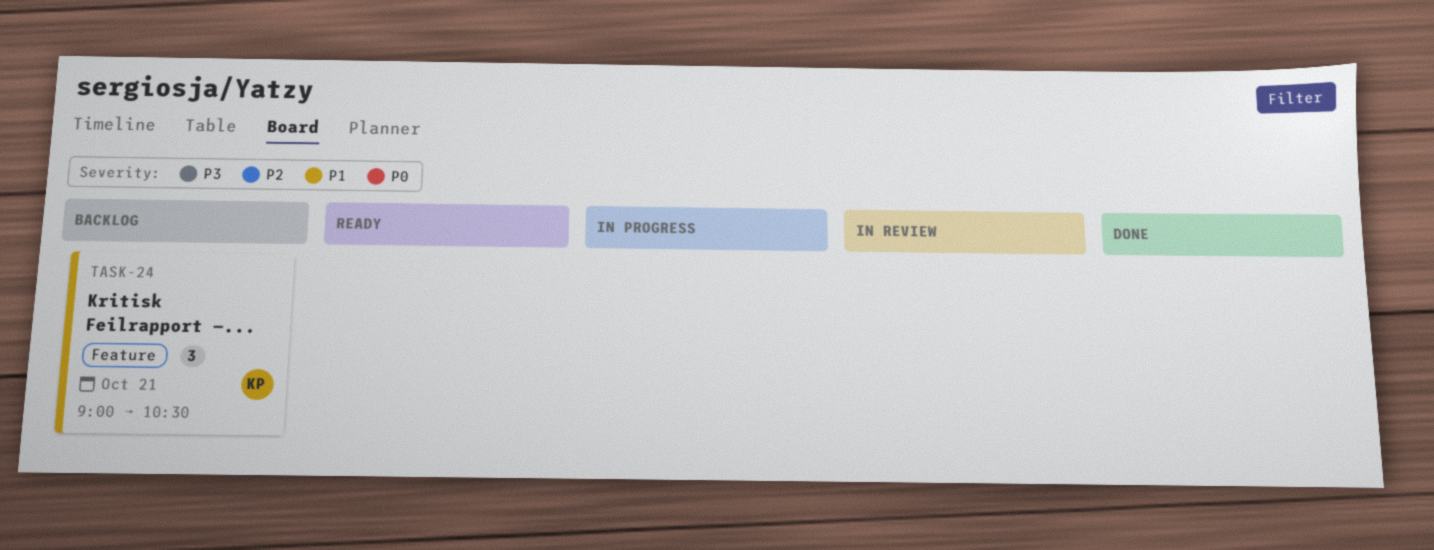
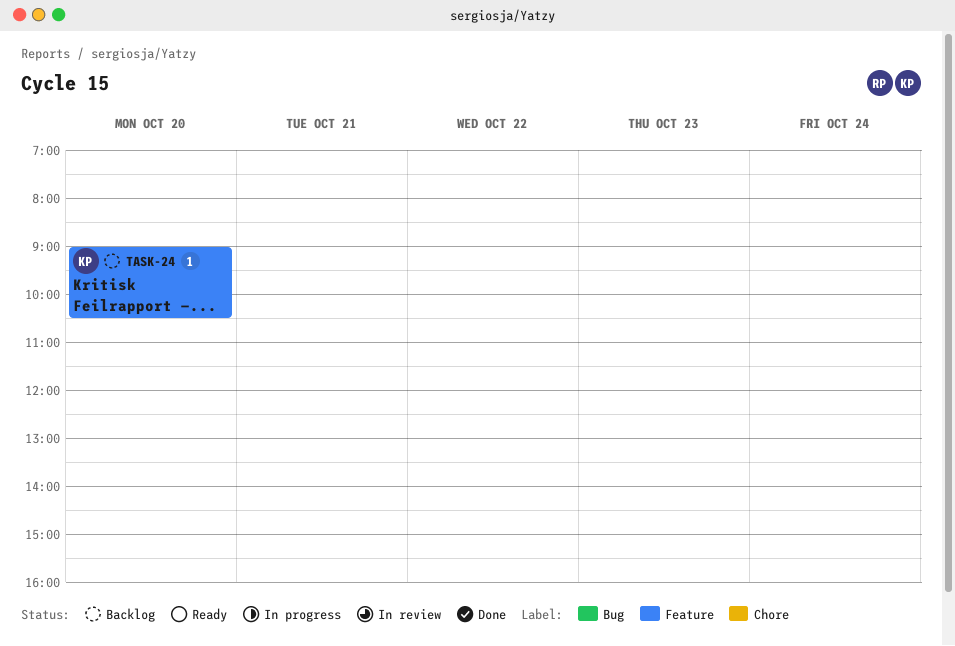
TASK-24, estimate: 3 -> 1
TASK-24, day: Oct 21 -> Oct 20

